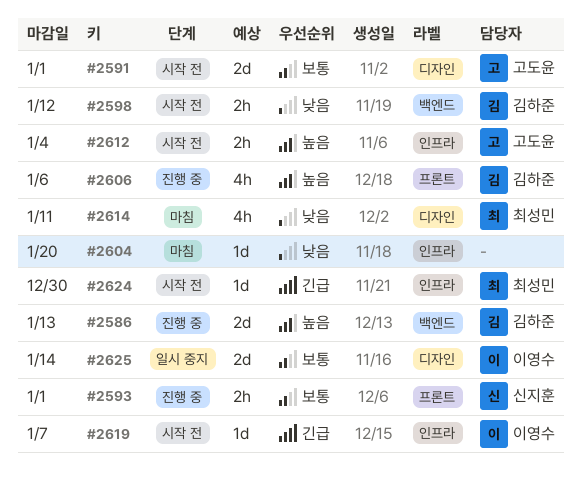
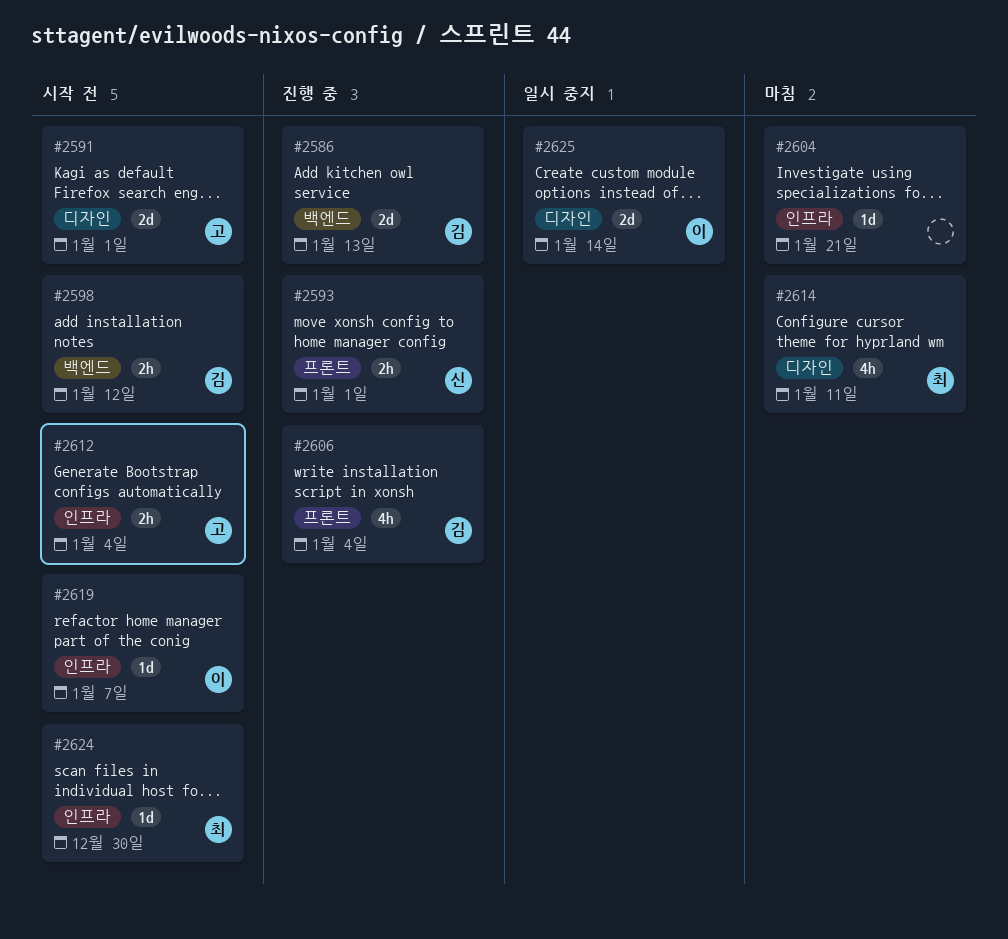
#2604, due: Jan 20 -> Jan 21
#2606, due: Jan 6 -> Jan 4

